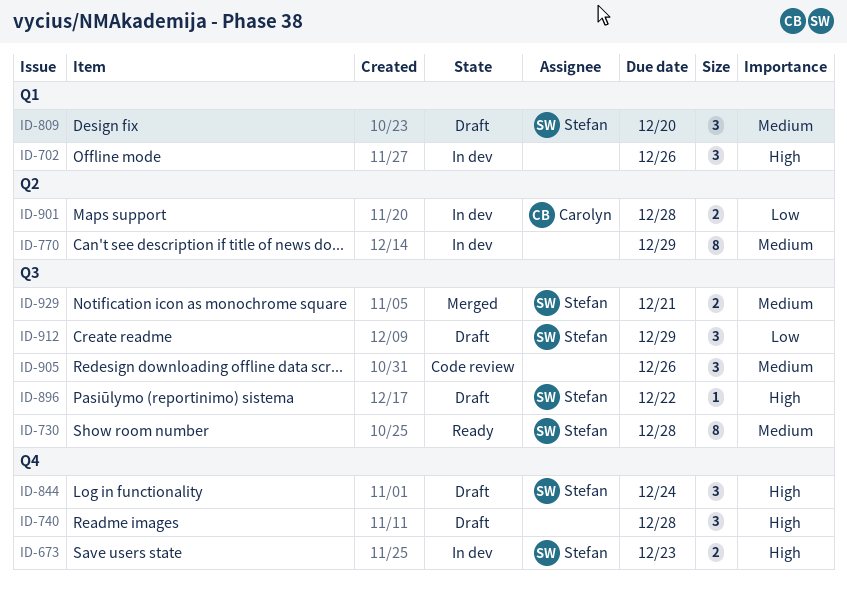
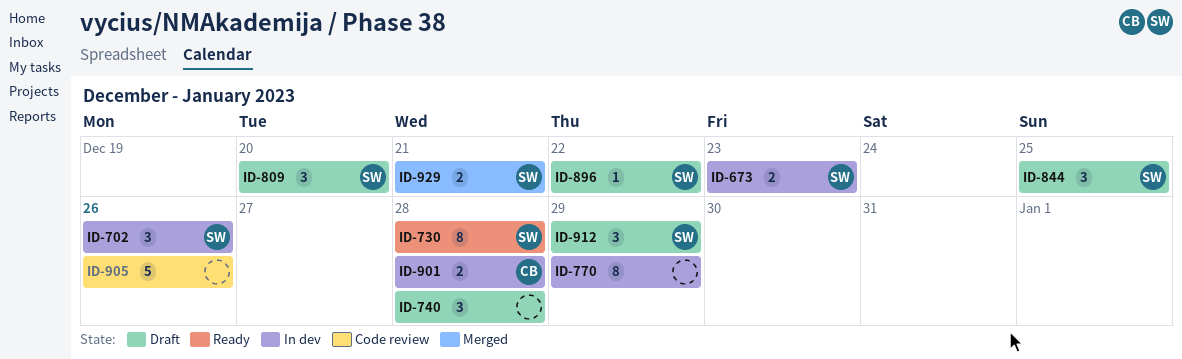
ID-702, owner: none -> Stefan
ID-844, due: Dec 24 -> Dec 25
ID-905, estimate: 3 -> 5

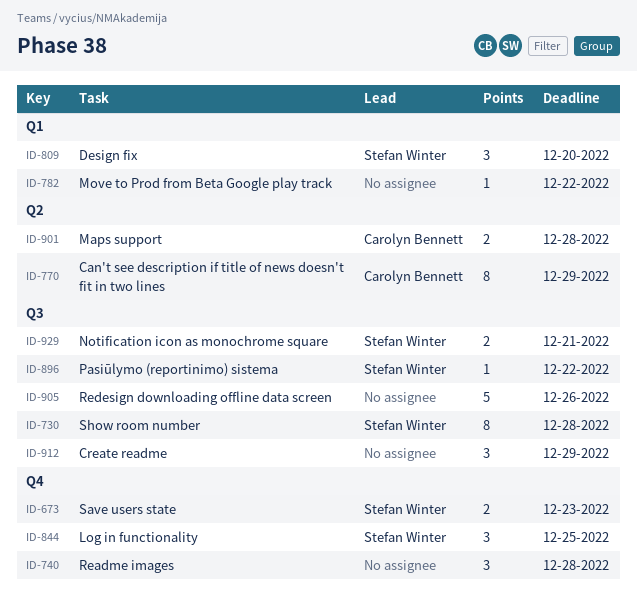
ID-702: present -> none
ID-770, owner: none -> Carolyn Bennett
ID-782: none -> present
ID-912, owner: Stefan Winter -> none

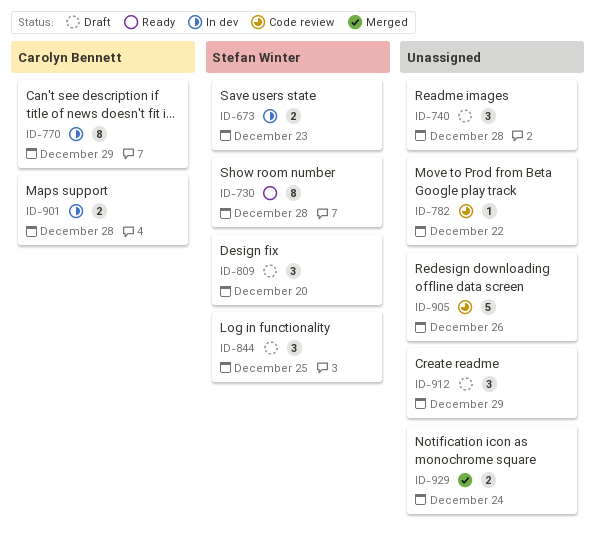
ID-896: present -> none
ID-929, owner: Stefan Winter -> none
ID-929, due: Dec 21 -> Dec 24

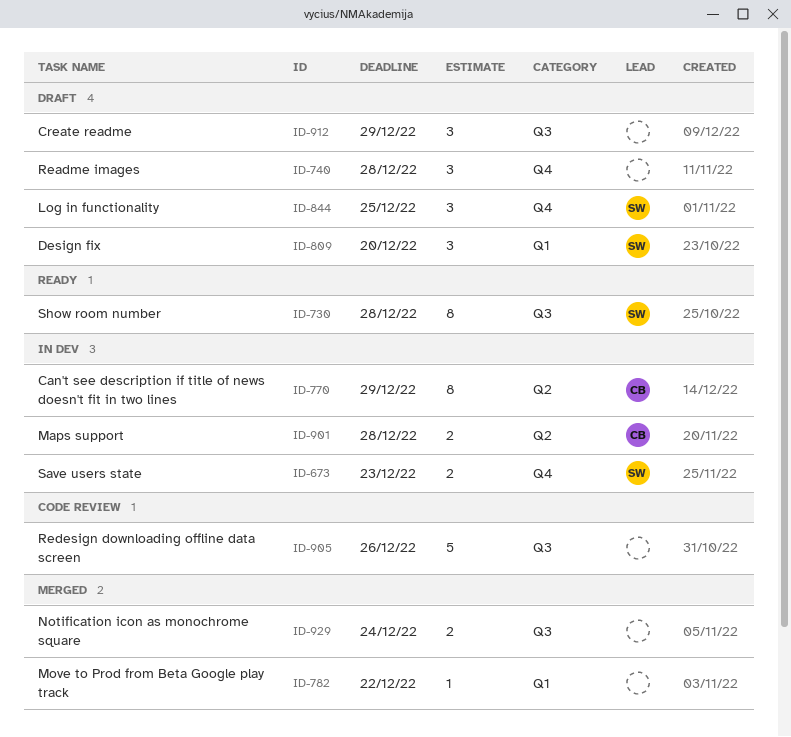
ID-782, status: Code review -> Merged

